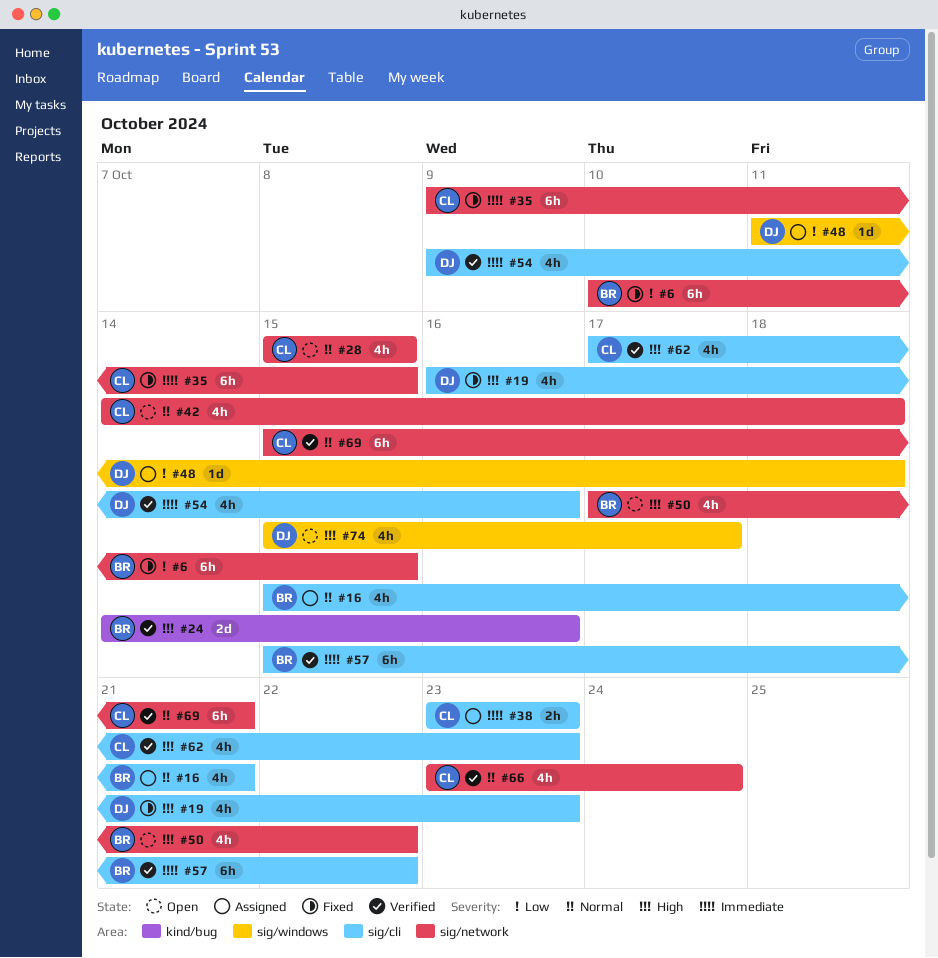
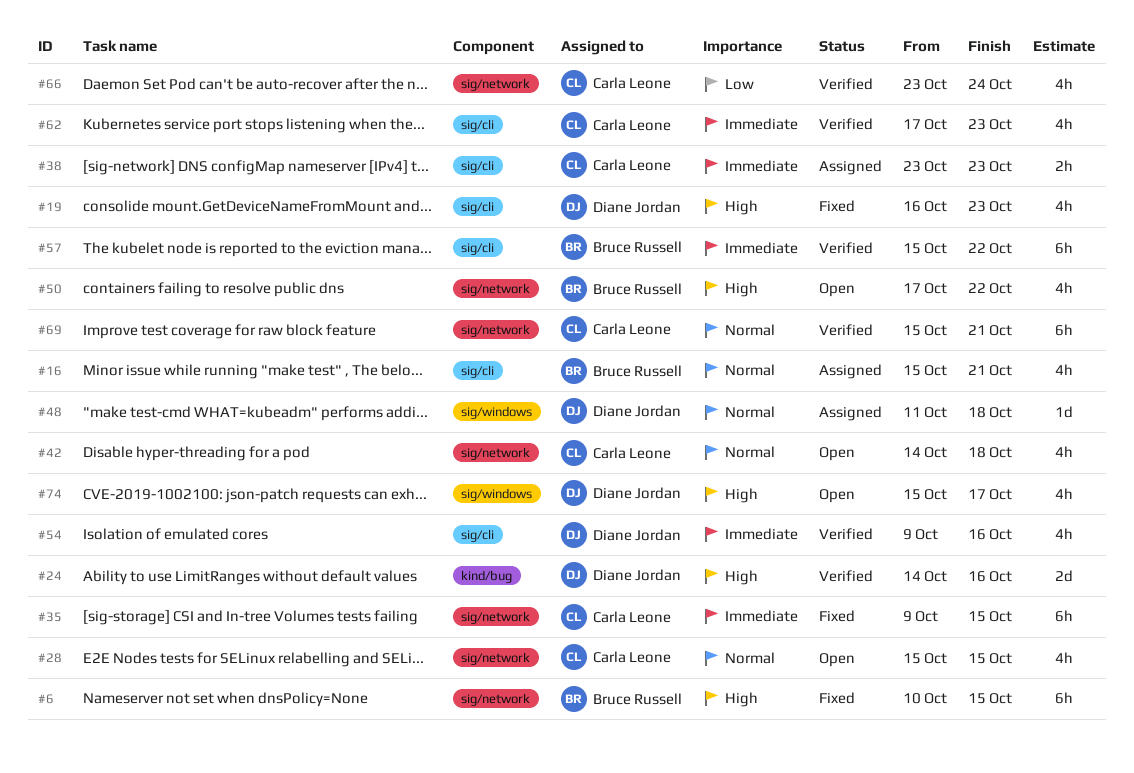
#6, priority: Low -> High
#24, owner: Bruce Russell -> Diane Jordan
#48, priority: Low -> Normal
#62, priority: High -> Immediate
#66, priority: Normal -> Low

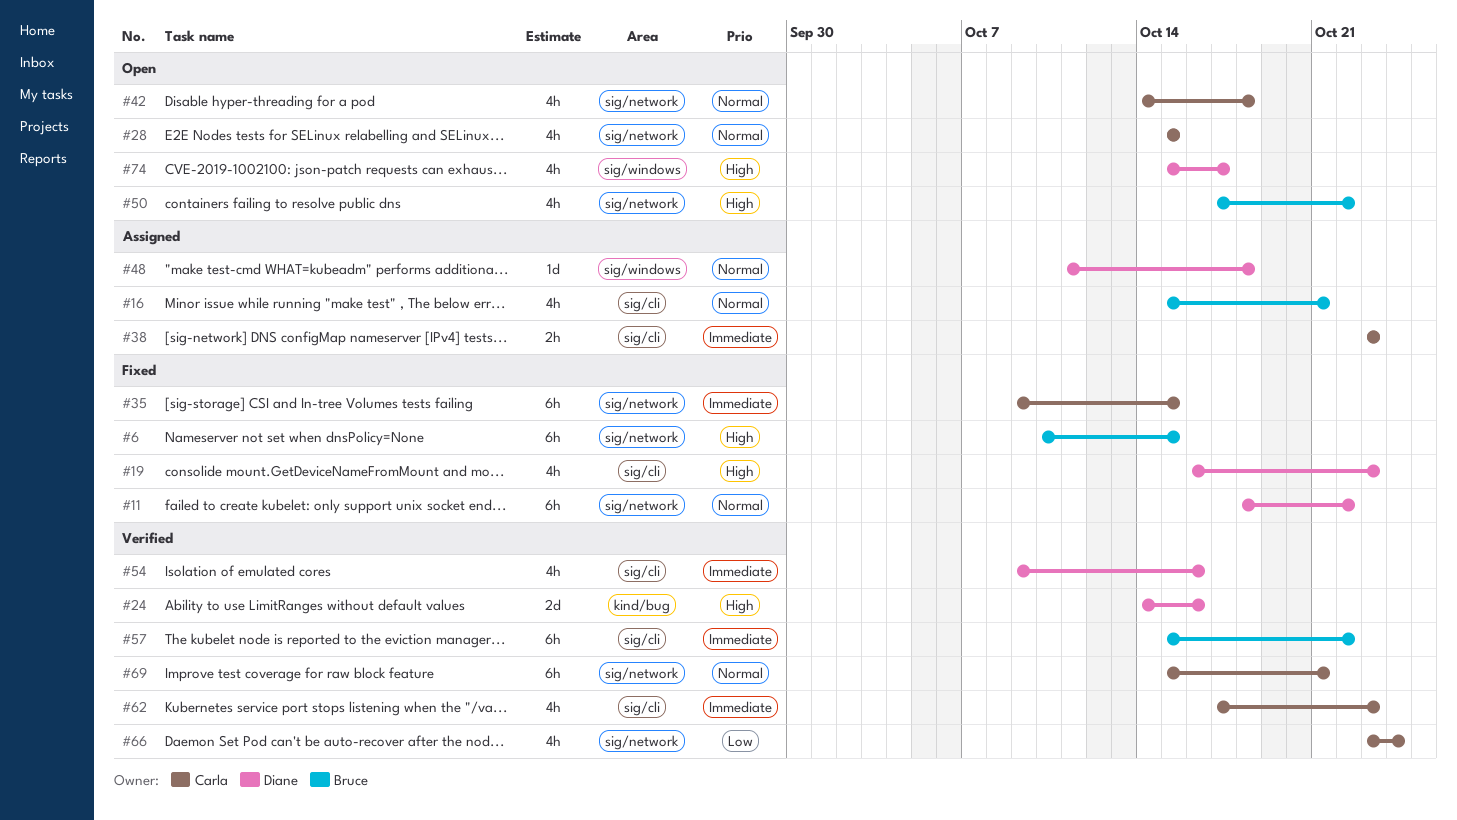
#11: none -> present

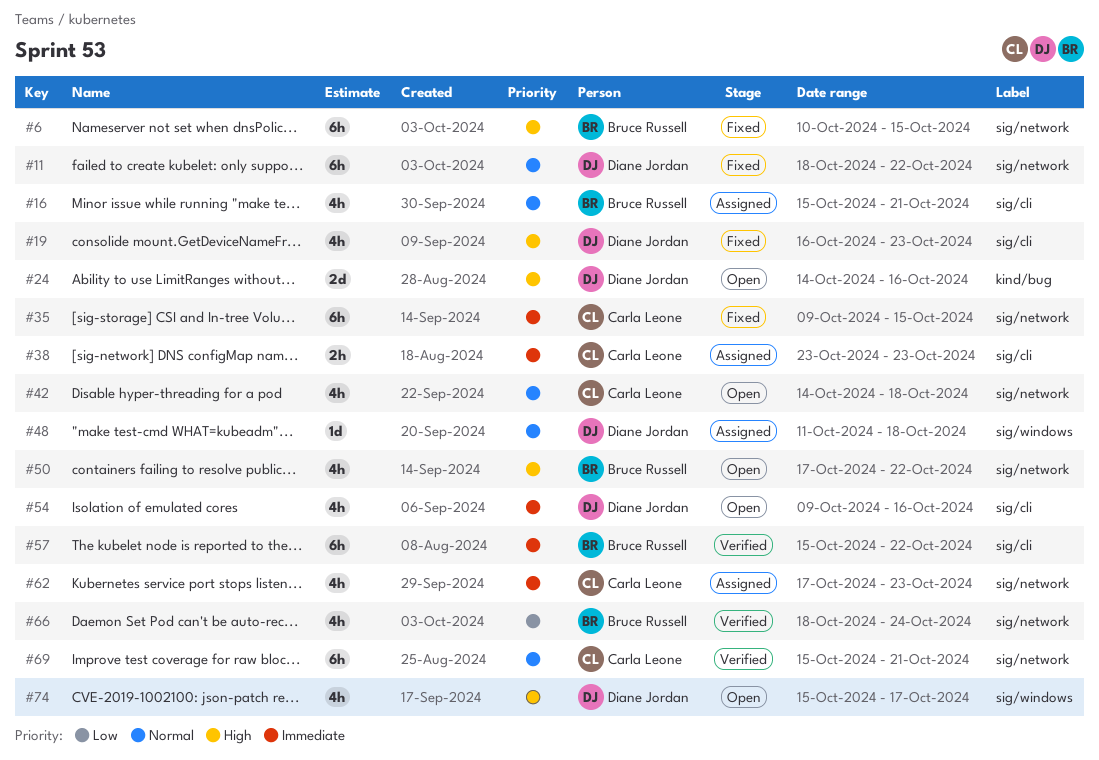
#24, status: Verified -> Open
#28: present -> none
#54, status: Verified -> Open
#62, status: Verified -> Assigned
#62, label: sig/cli -> sig/network
#66, owner: Carla Leone -> Bruce Russell
#66, start: Oct 23 -> Oct 18

